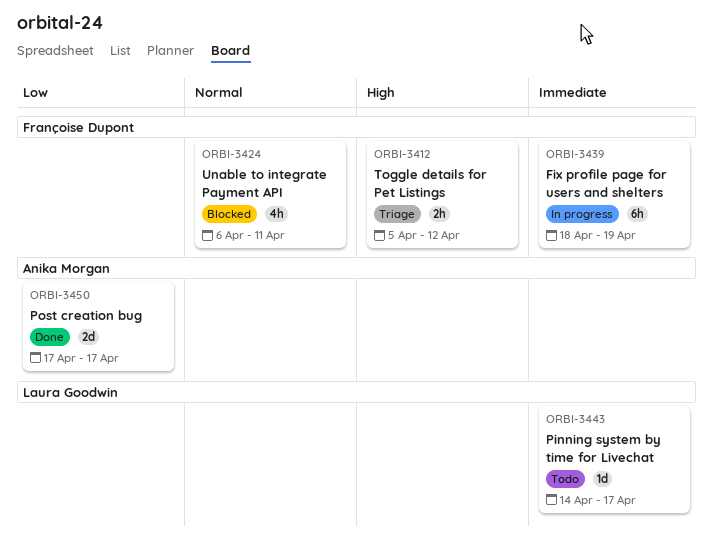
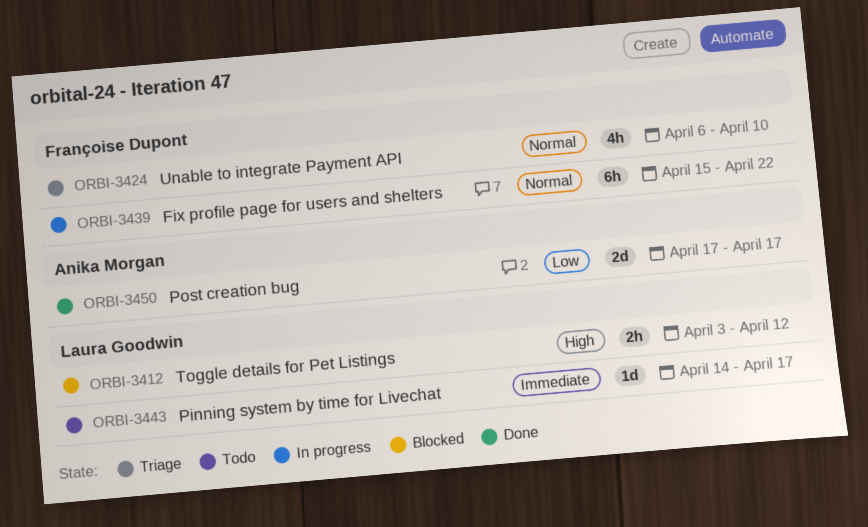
ORBI-3412, status: Triage -> Blocked
ORBI-3412, owner: Françoise Dupont -> Laura Goodwin
ORBI-3412, start: Apr 5 -> Apr 3
ORBI-3424, status: Blocked -> Triage
ORBI-3424, due: Apr 11 -> Apr 10
ORBI-3439, priority: Immediate -> Normal
ORBI-3439, start: Apr 18 -> Apr 15
ORBI-3439, due: Apr 19 -> Apr 22

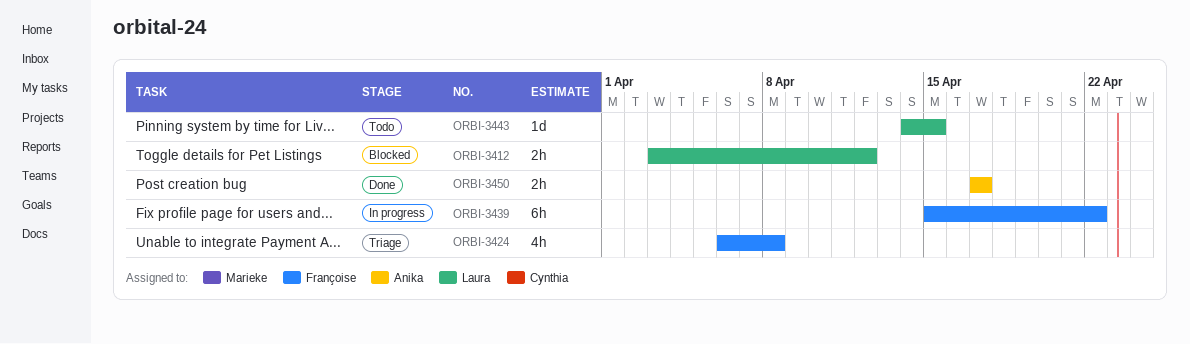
ORBI-3424, due: Apr 10 -> Apr 8
ORBI-3443, due: Apr 17 -> Apr 15
ORBI-3450, estimate: 2d -> 2h

